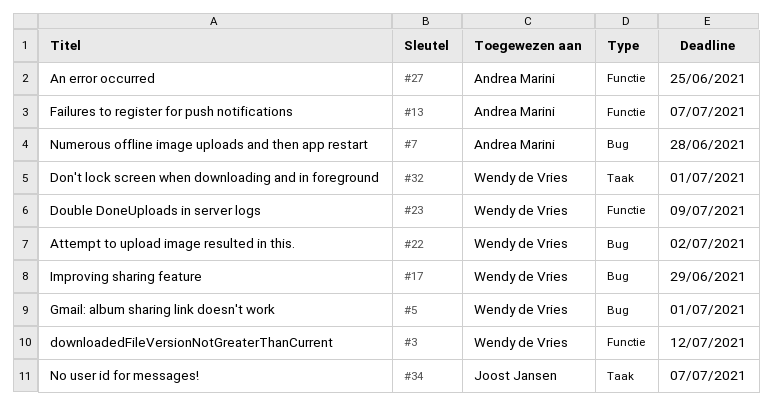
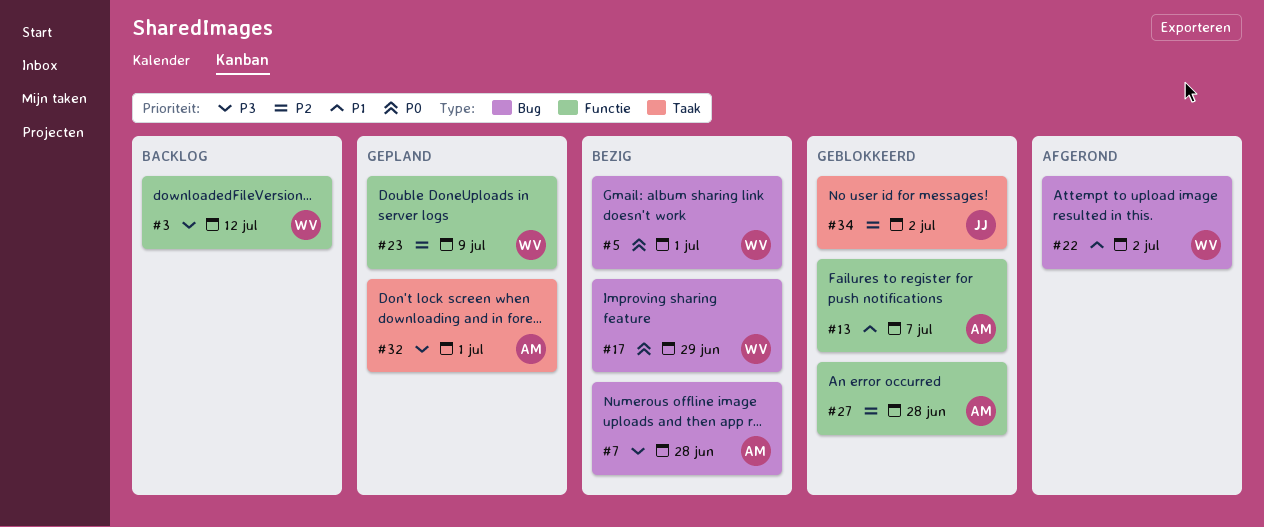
#27, due: Jun 25 -> Jun 28
#32, owner: Wendy de Vries -> Andrea Marini
#34, due: Jul 7 -> Jul 2

